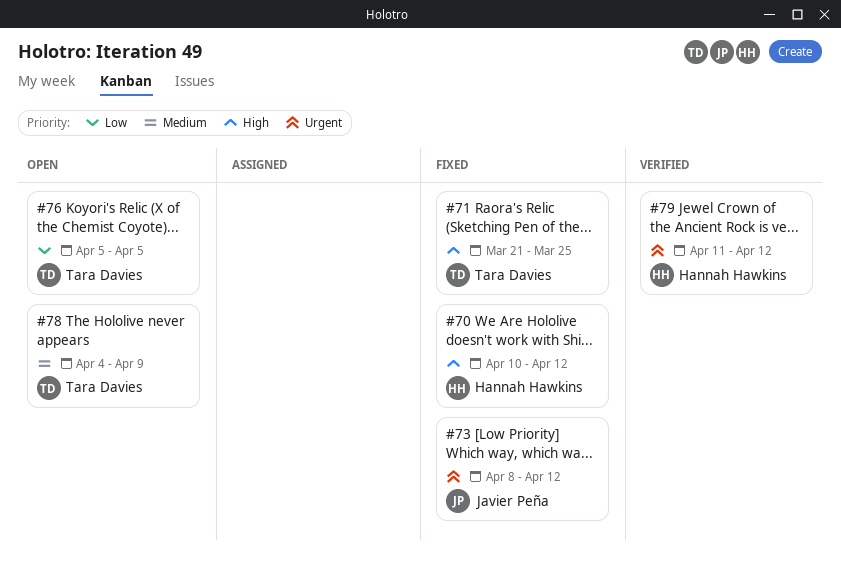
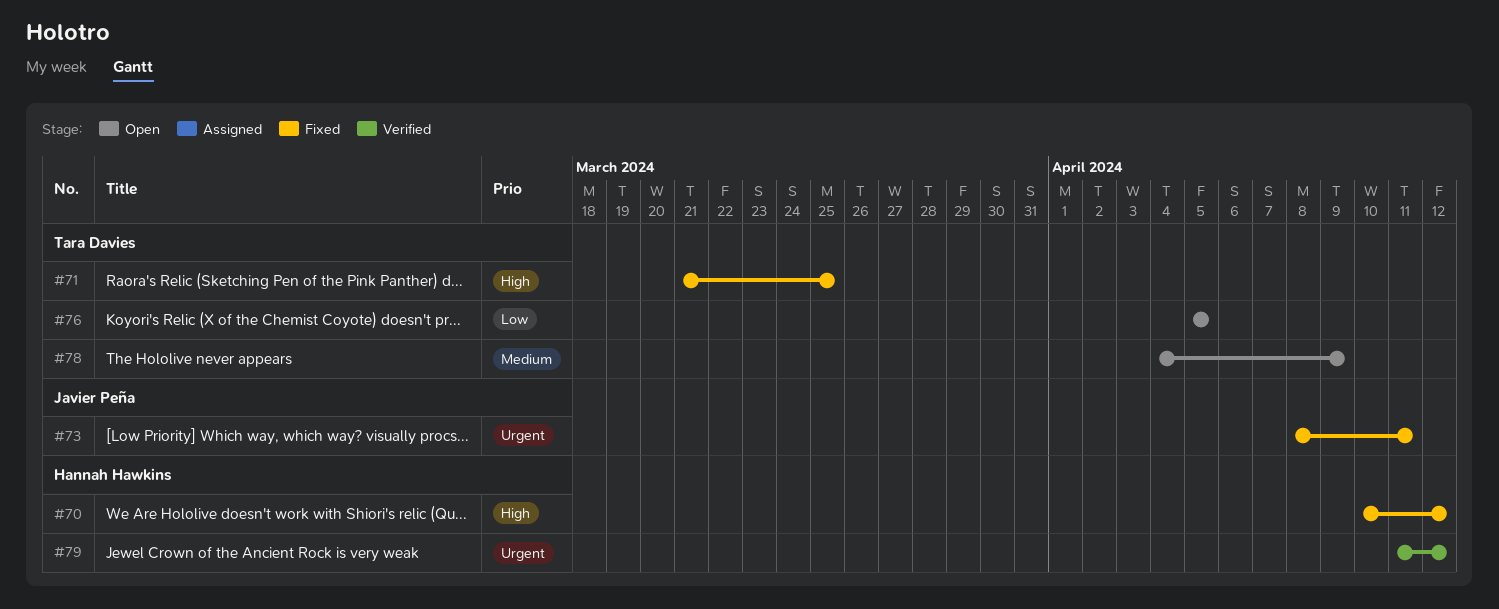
#73, due: Apr 12 -> Apr 11

